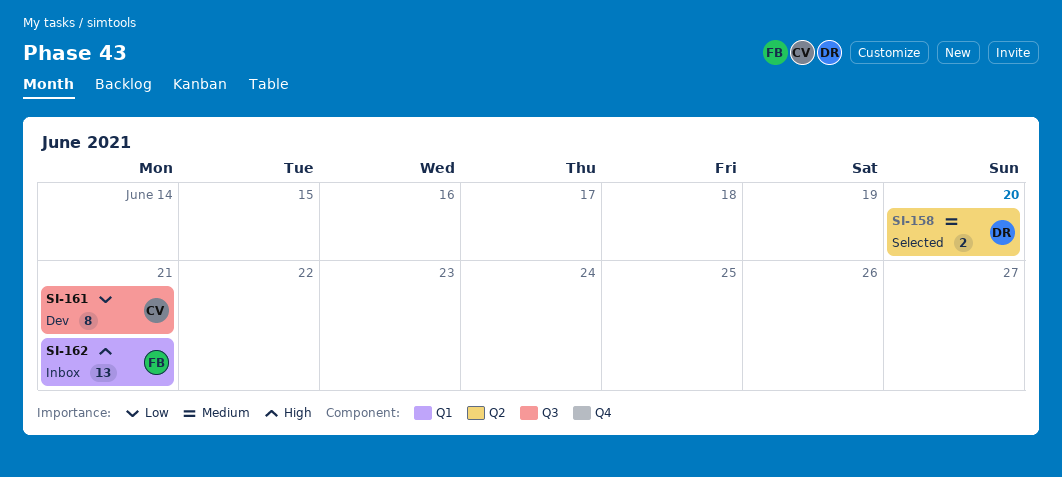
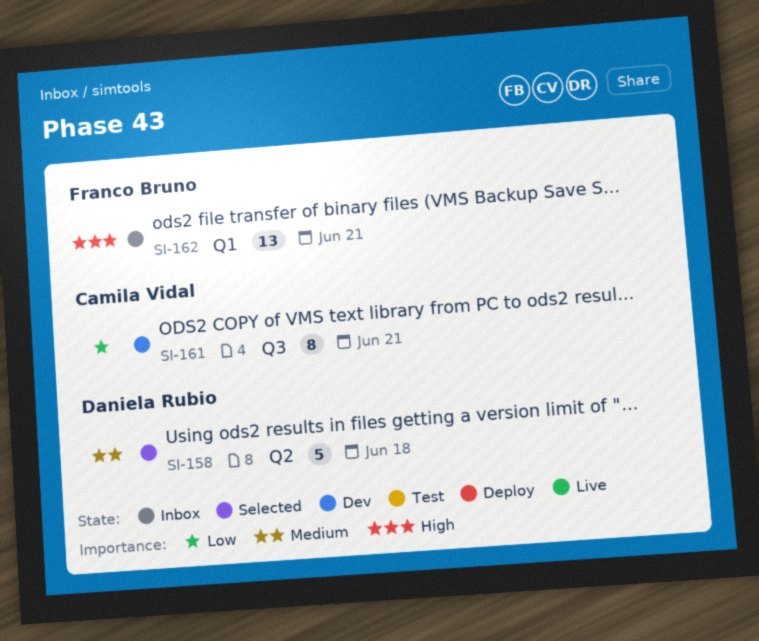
SI-158, estimate: 2 -> 5
SI-158, due: Jun 20 -> Jun 18

